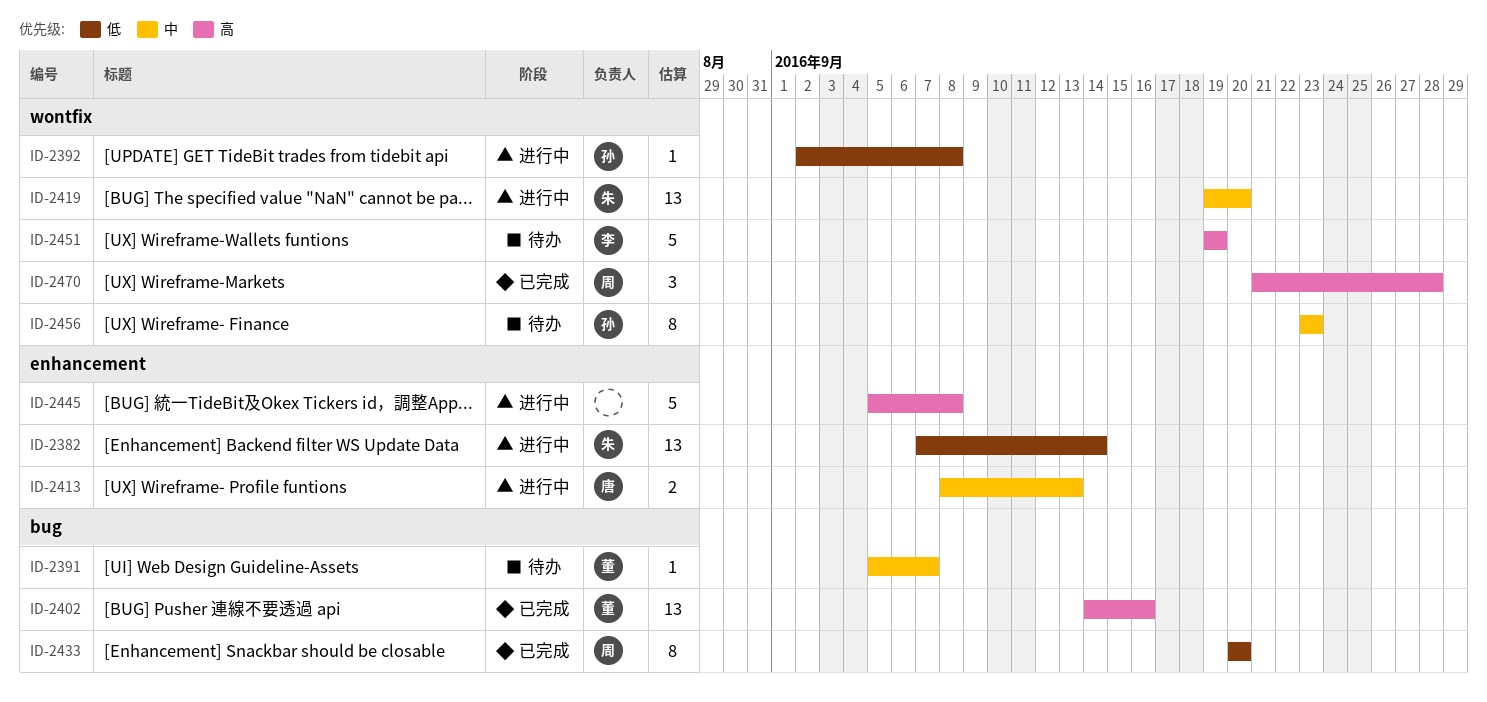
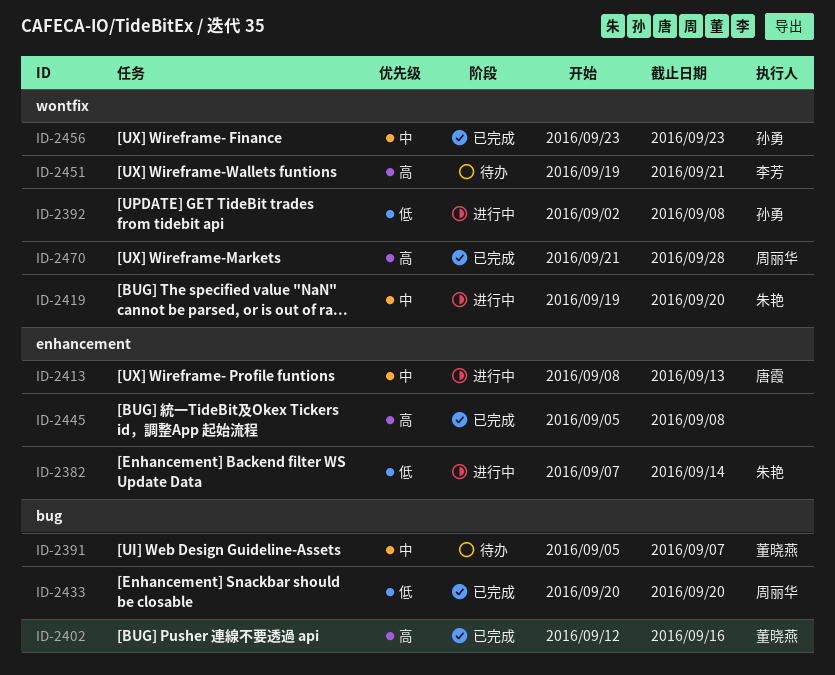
ID-2402, start: Sep 14 -> Sep 12
ID-2445, status: 进行中 -> 已完成
ID-2451, due: Sep 19 -> Sep 21
ID-2456, status: 待办 -> 已完成

